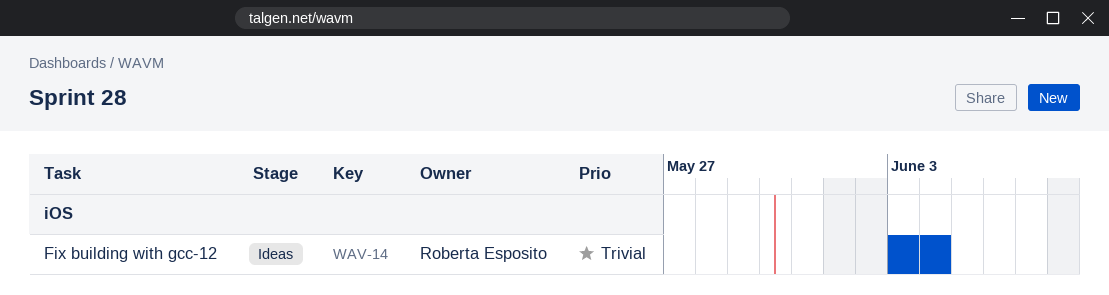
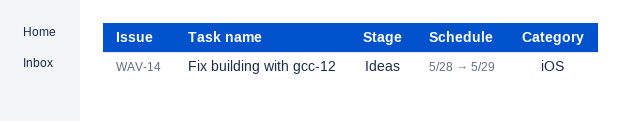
WAV-14, start: Jun 3 -> May 28
WAV-14, due: Jun 4 -> May 29

